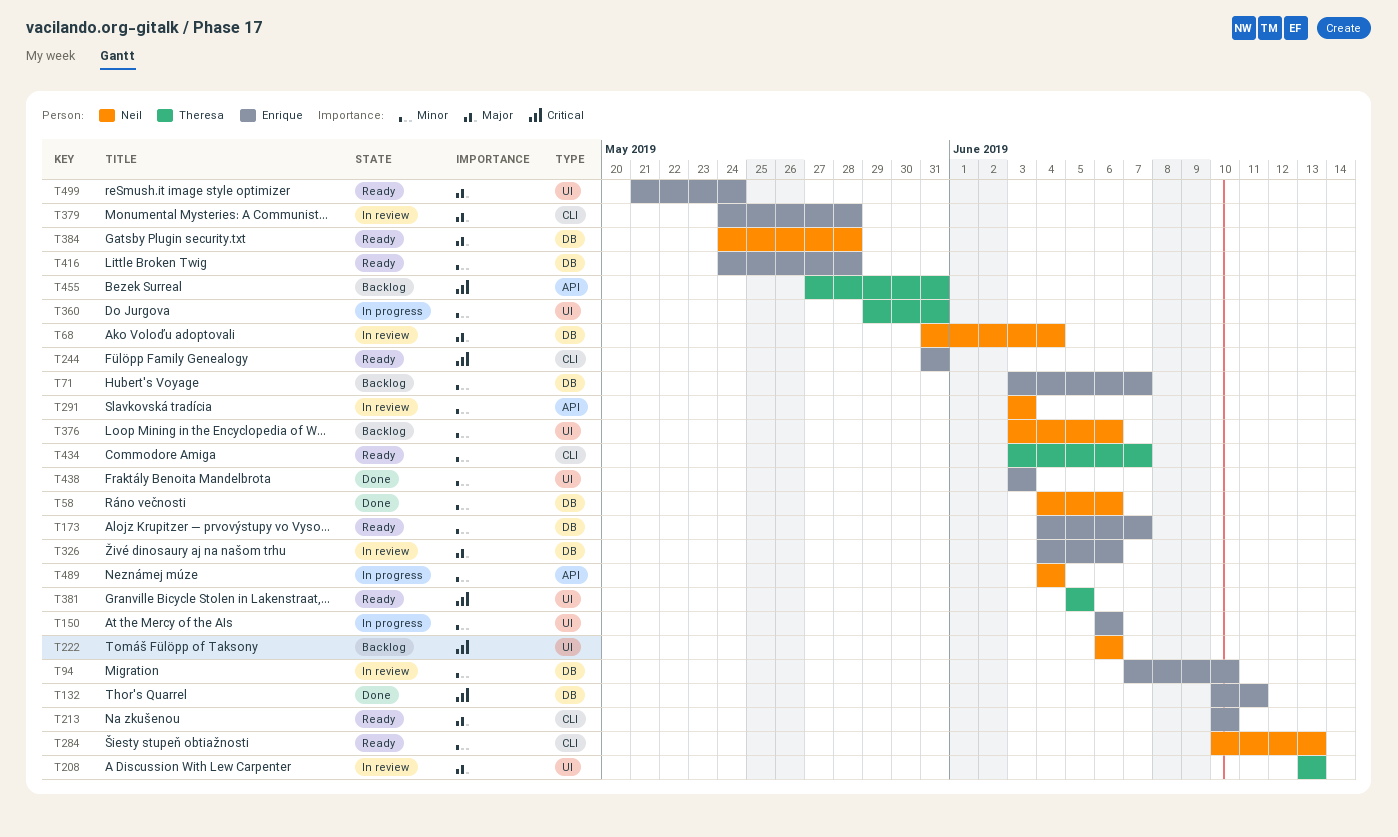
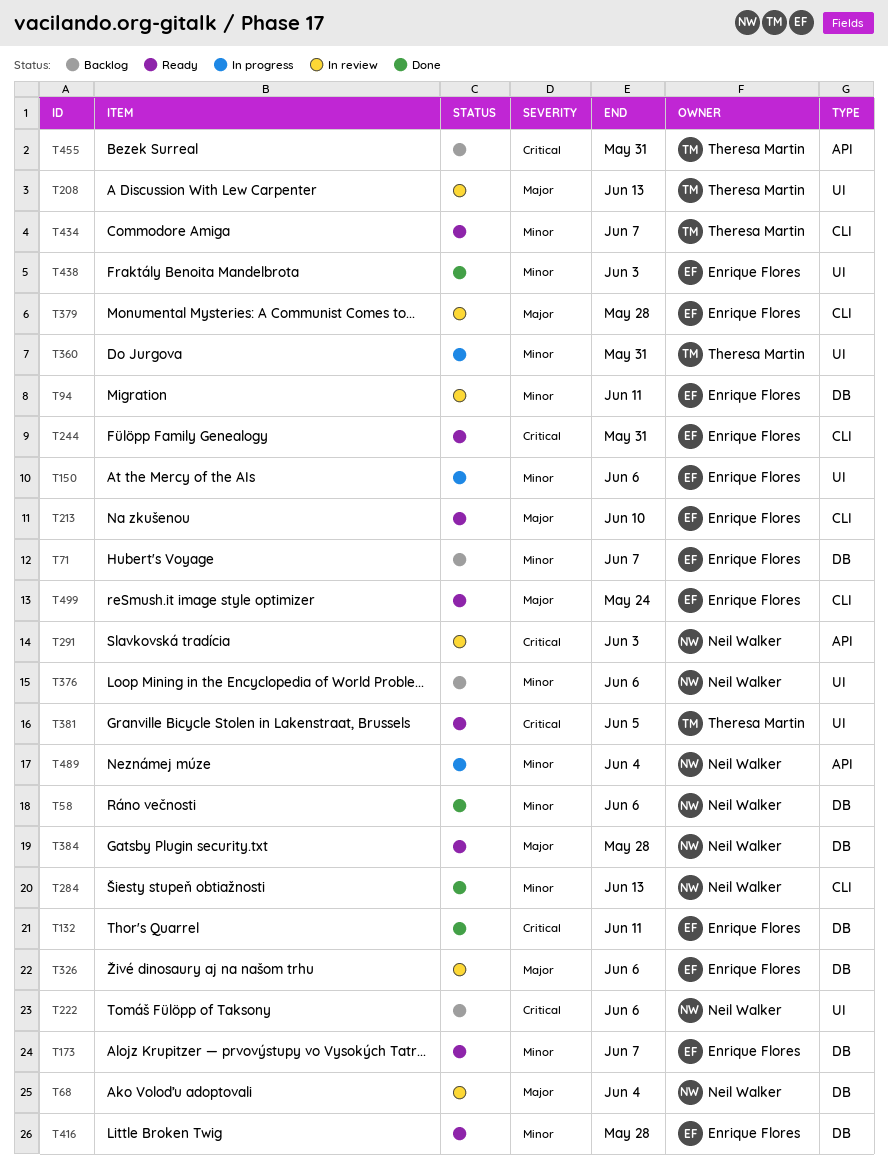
T94, due: Jun 10 -> Jun 11
T284, status: Ready -> Done
T291, priority: Minor -> Critical
T499, label: UI -> CLI

